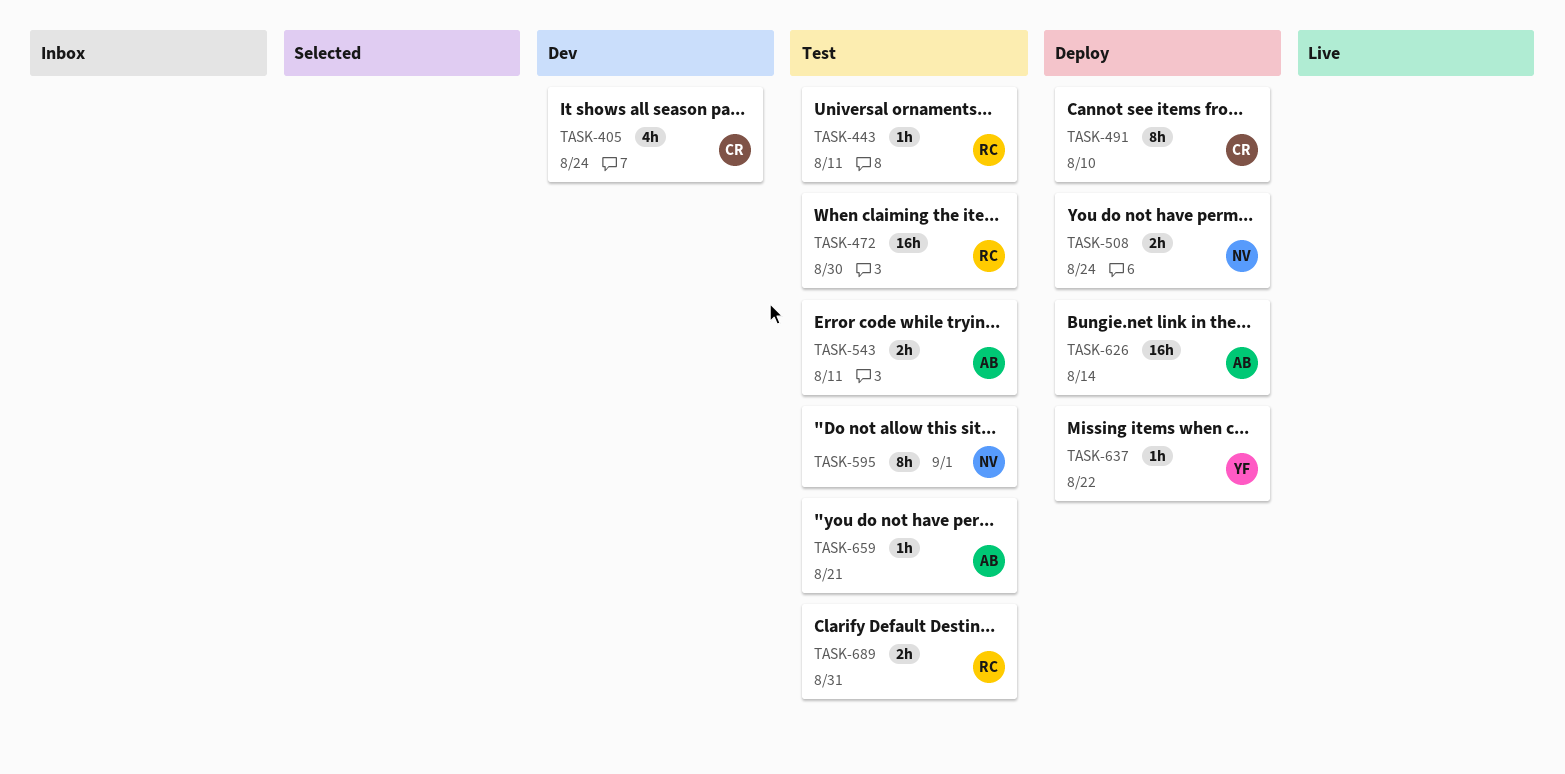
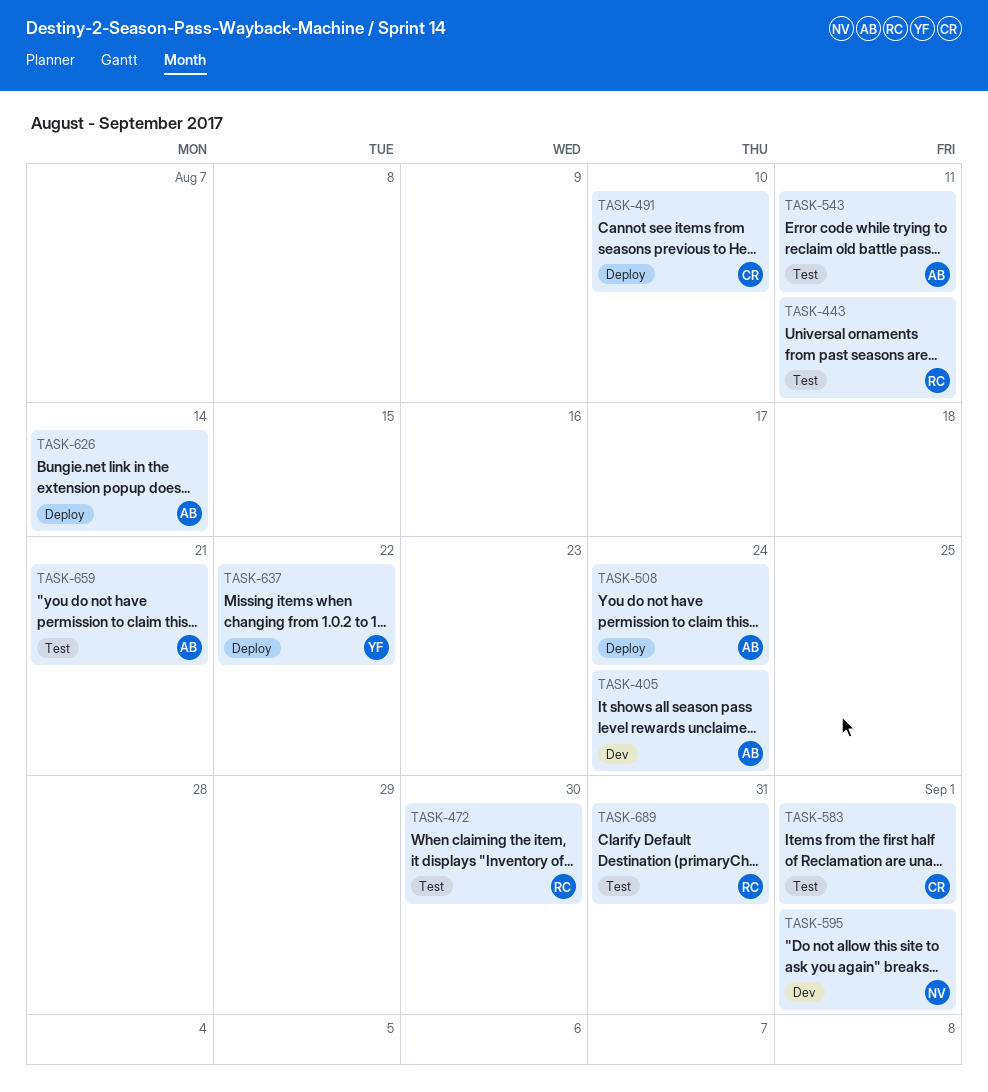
TASK-405, owner: CR -> AB
TASK-508, owner: NV -> AB
TASK-583: none -> present
TASK-595, status: Test -> Dev

